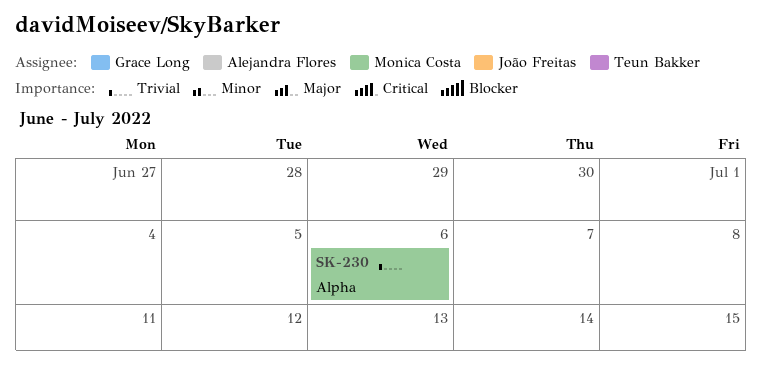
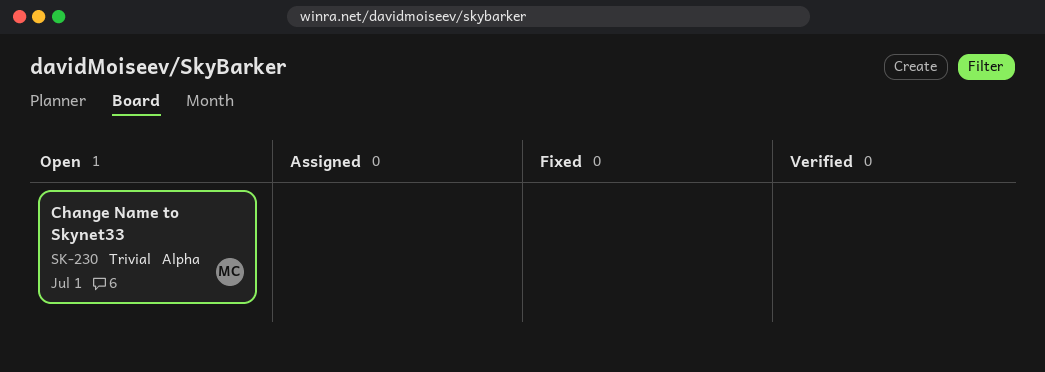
SK-230, due: Jul 6 -> Jul 1

